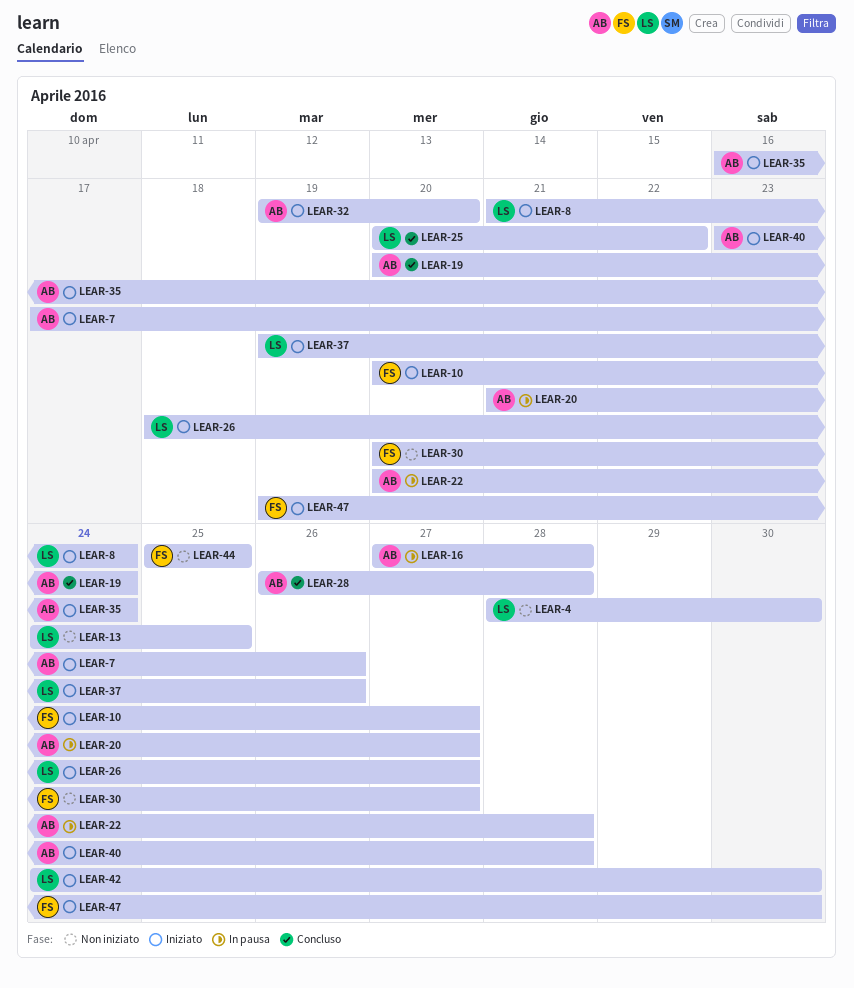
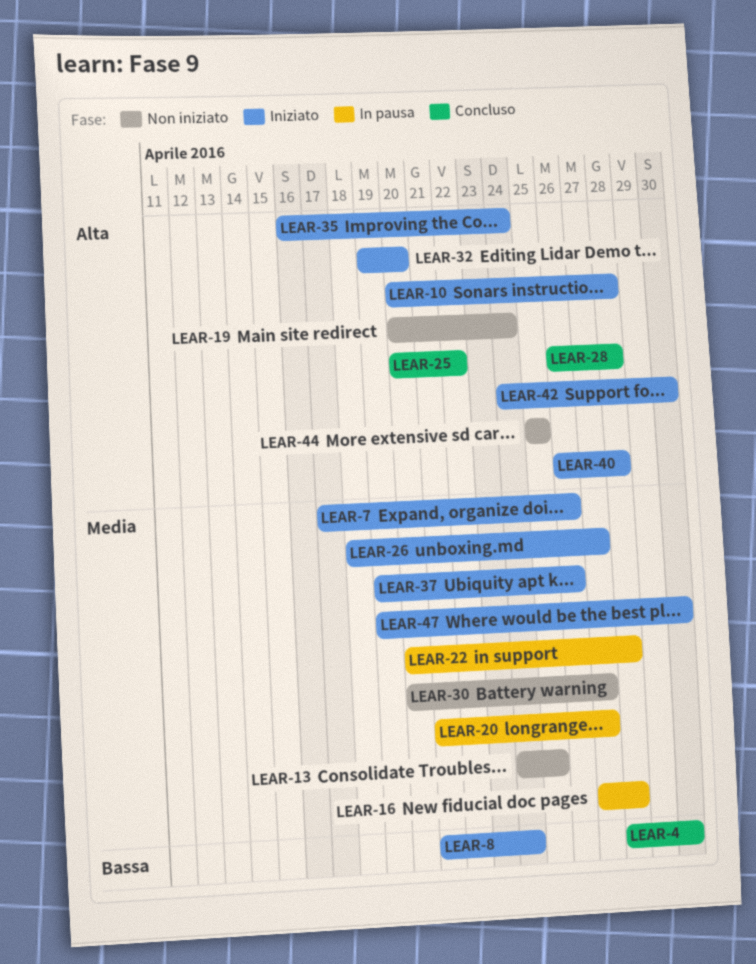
LEAR-4, status: Non iniziato -> Concluso
LEAR-10, due: Apr 27 -> Apr 28
LEAR-19, status: Concluso -> Non iniziato
LEAR-40, start: Apr 23 -> Apr 26

